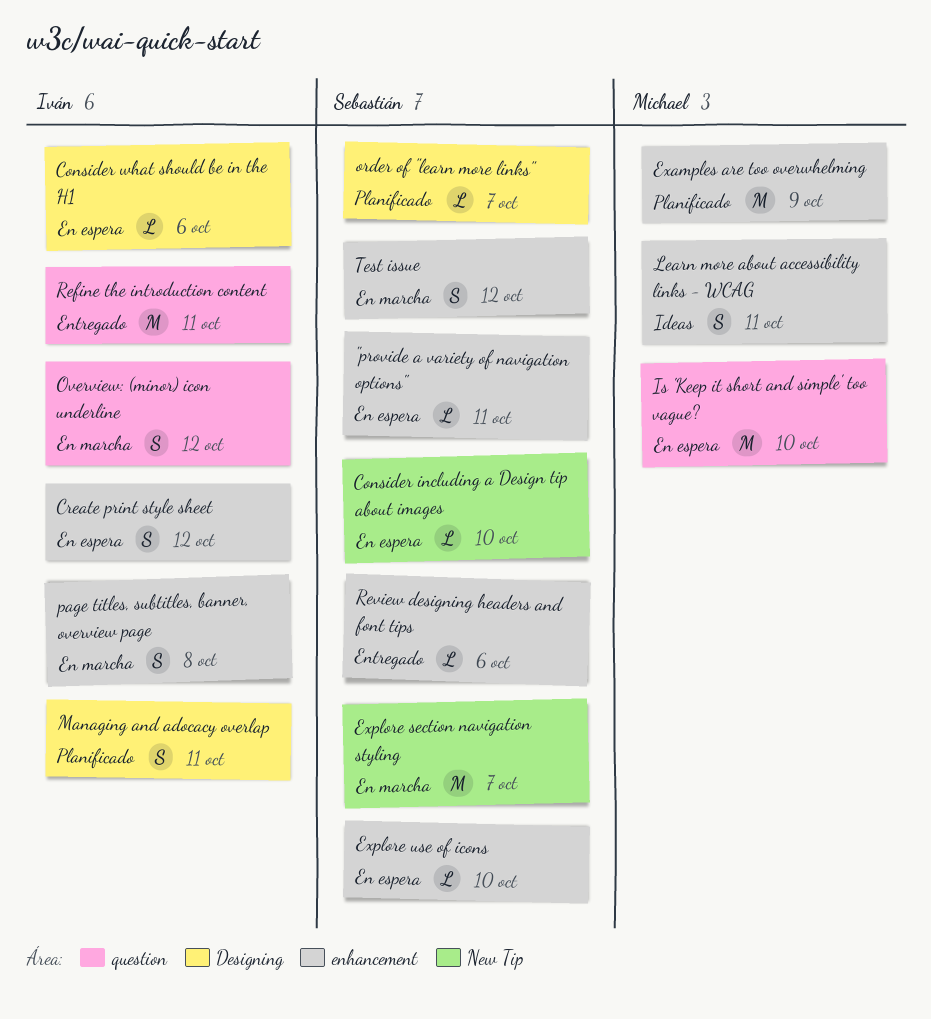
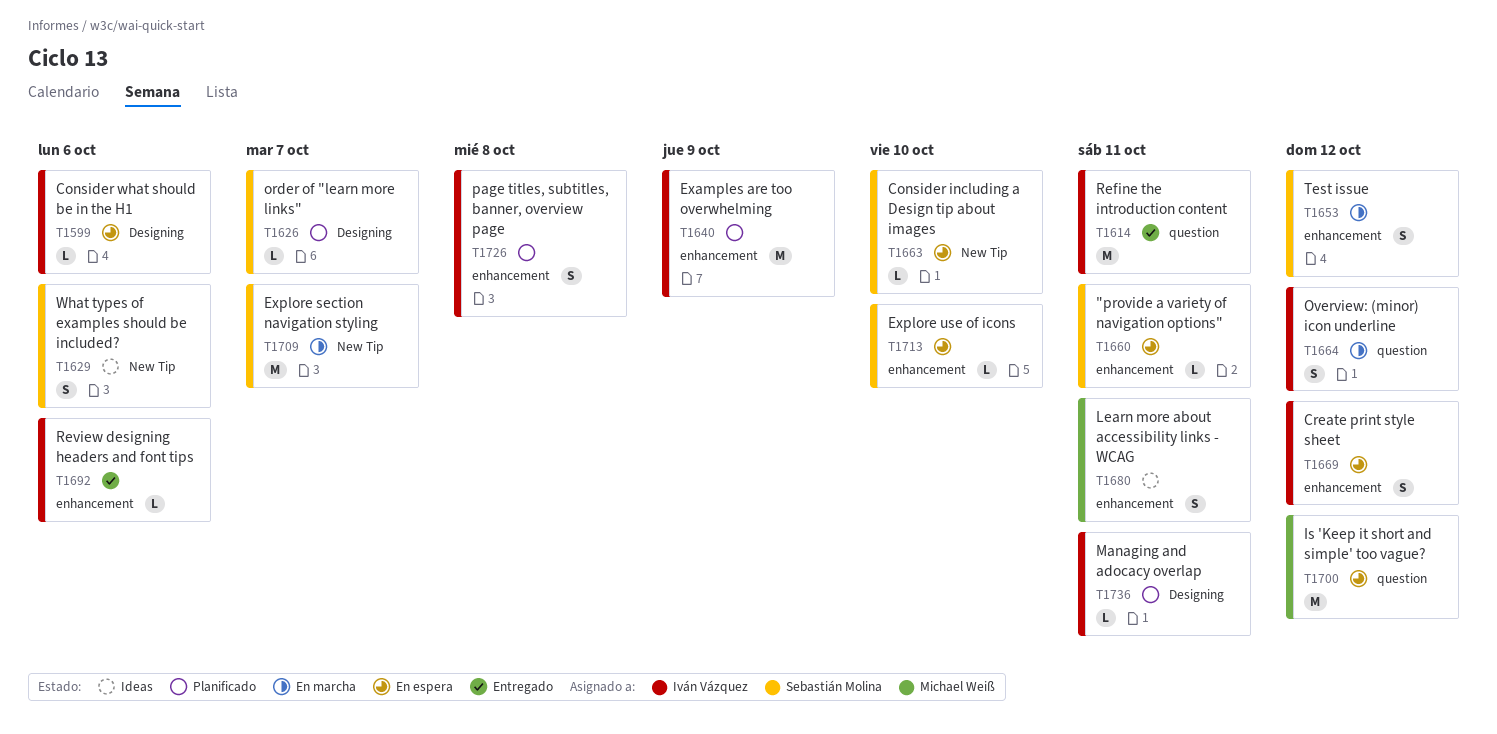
Examples are too overwhelming, owner: Michael Weiß -> Iván Vázquez
Is 'Keep it short and simple' too vague?, due: Oct 10 -> Oct 12
Managing and adocacy overlap, estimate: S -> L
page titles, subtitles, banner, overview page, status: En marcha -> Planificado
Review designing headers and font tips, owner: Sebastián Molina -> Iván Vázquez
What types of examples should be included?: none -> present

